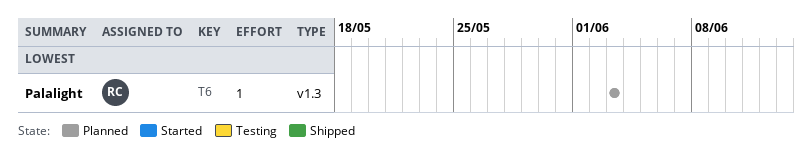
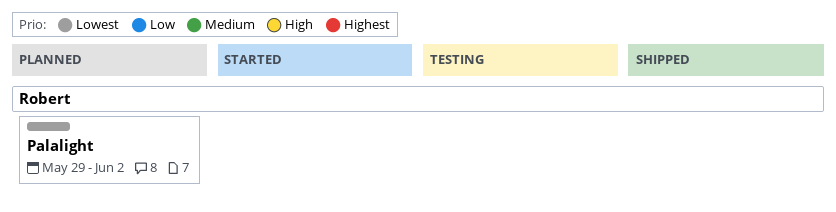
Palalight, start: Jun 3 -> May 29
Palalight, due: Jun 3 -> Jun 2

